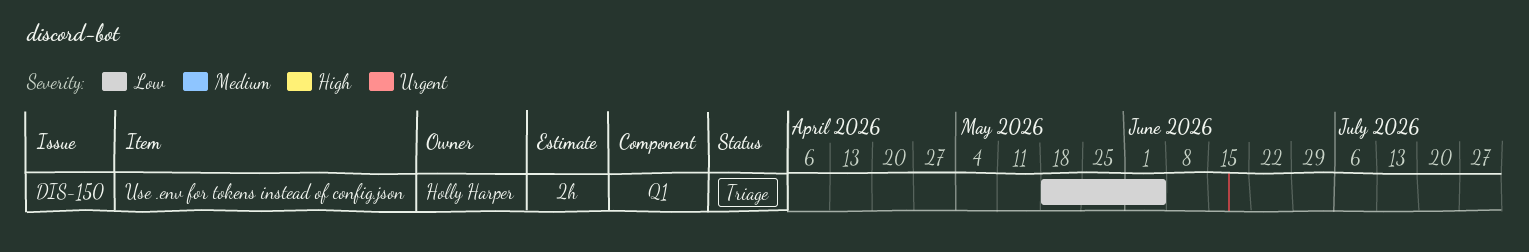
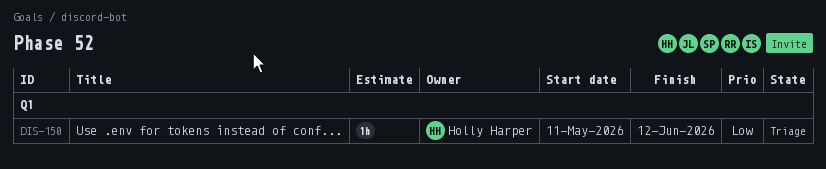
DIS-150, estimate: 2h -> 1h
DIS-150, start: May 18 -> May 11
DIS-150, due: Jun 5 -> Jun 12

